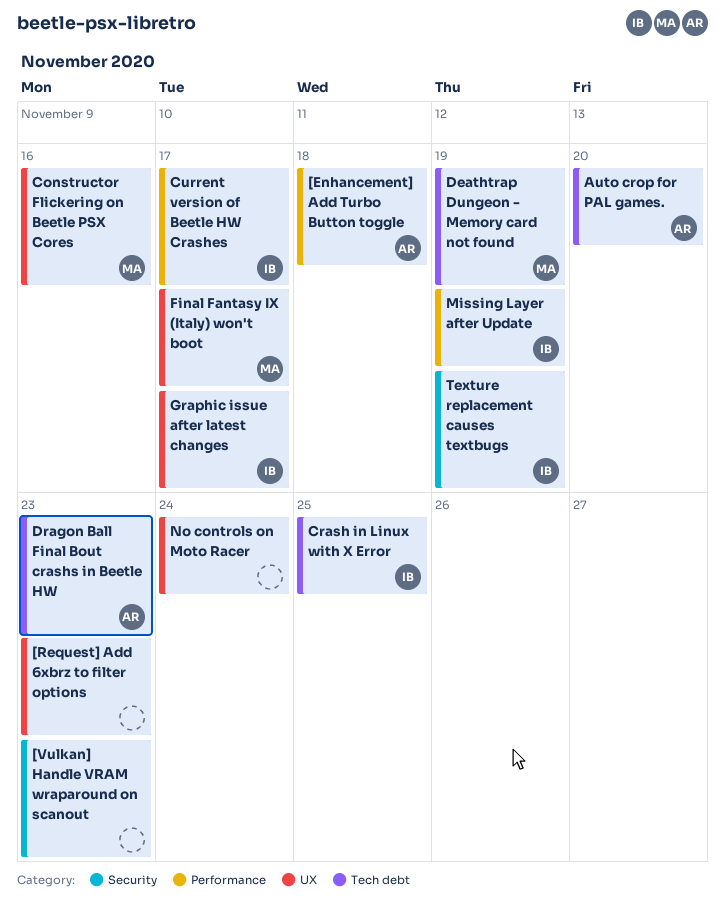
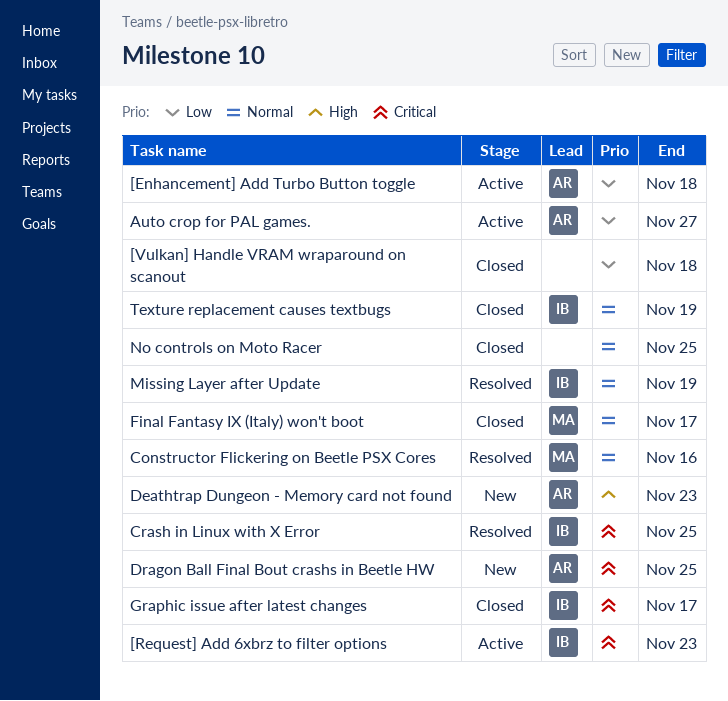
[Request] Add 6xbrz to filter options, owner: none -> IB
[Vulkan] Handle VRAM wraparound on scanout, due: Nov 23 -> Nov 18
Auto crop for PAL games., due: Nov 20 -> Nov 27
Current version of Beetle HW Crashes: present -> none
Deathtrap Dungeon - Memory card not found, owner: MA -> AR
Deathtrap Dungeon - Memory card not found, due: Nov 19 -> Nov 23
Dragon Ball Final Bout crashs in Beetle HW, due: Nov 23 -> Nov 25
No controls on Moto Racer, due: Nov 24 -> Nov 25

